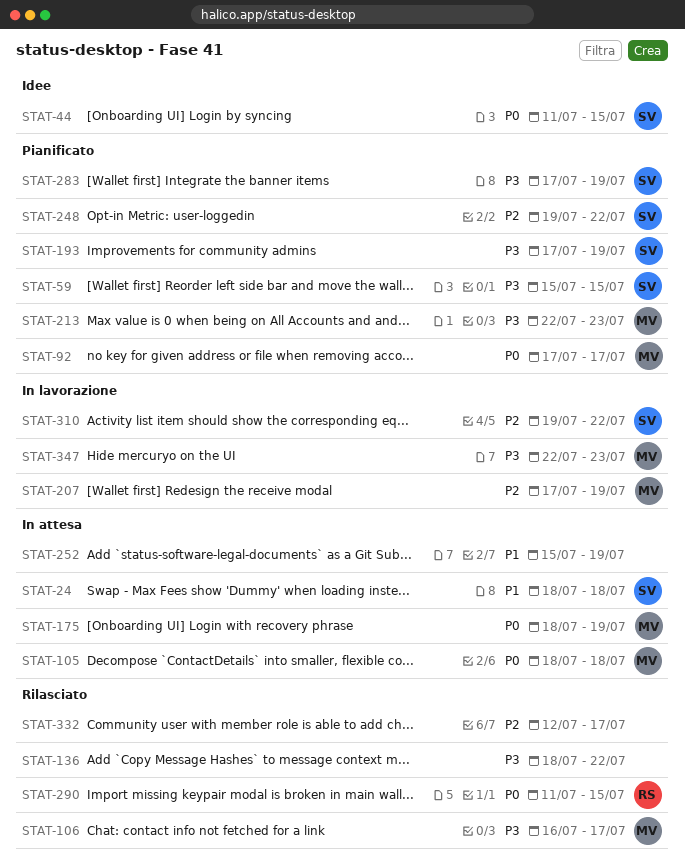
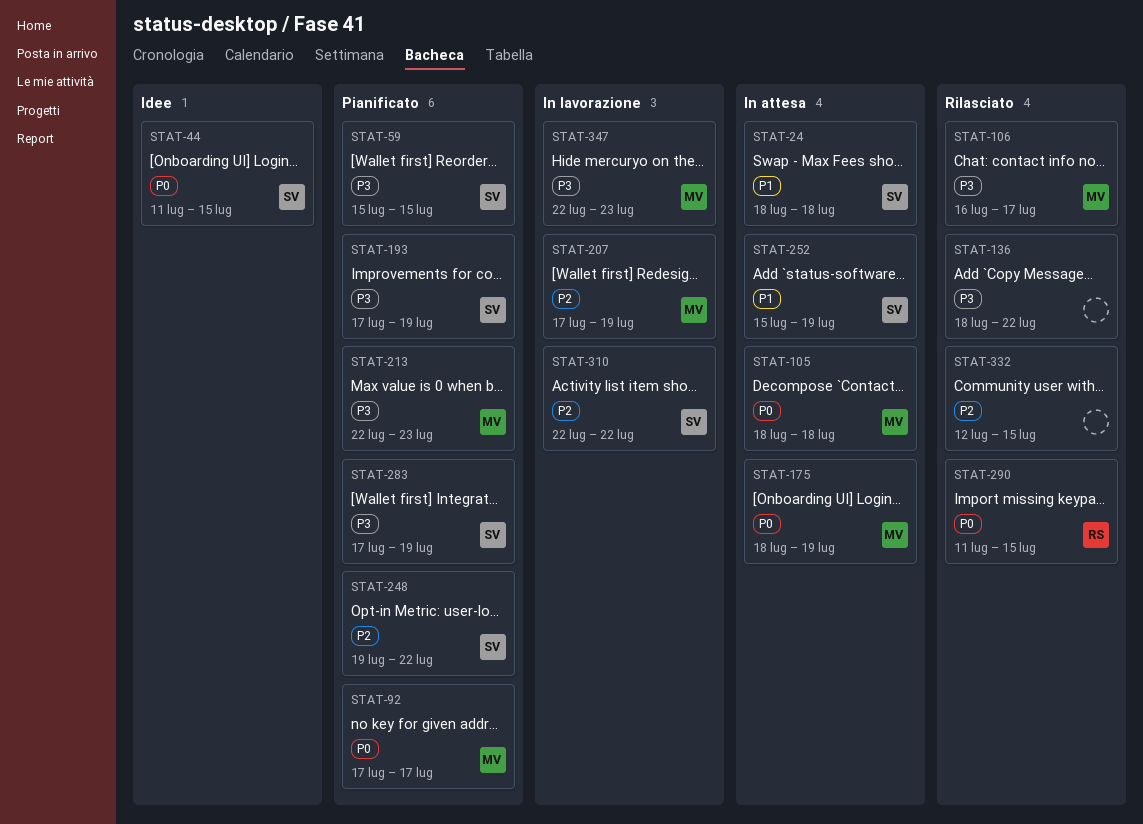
STAT-252, owner: none -> SV
STAT-310, start: Jul 19 -> Jul 22
STAT-332, due: Jul 17 -> Jul 15

